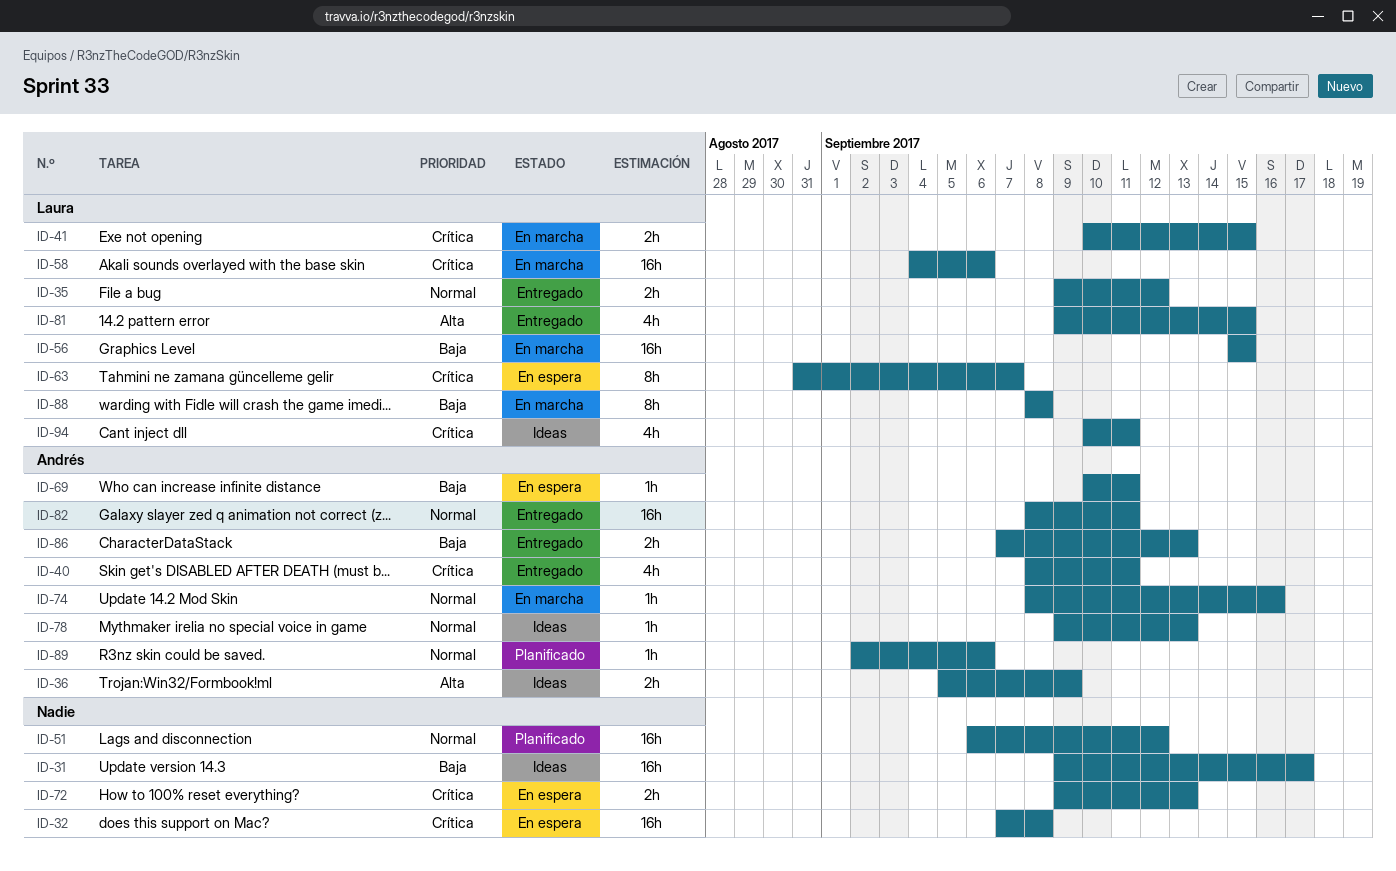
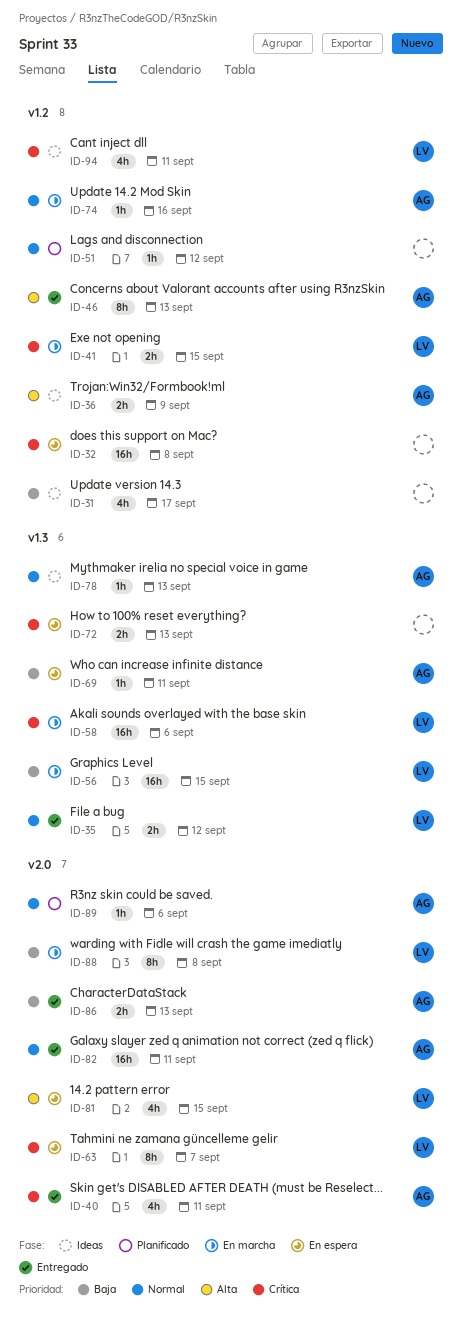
ID-31, estimate: 16h -> 4h
ID-46: none -> present
ID-51, estimate: 16h -> 1h
ID-81, status: Entregado -> En espera

